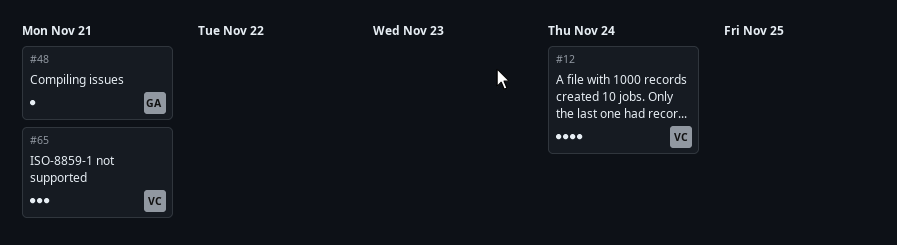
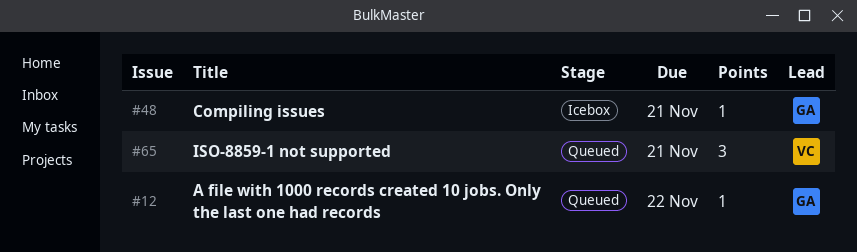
#12, owner: VC -> GA
#12, estimate: 4 -> 1
#12, due: Nov 24 -> Nov 22

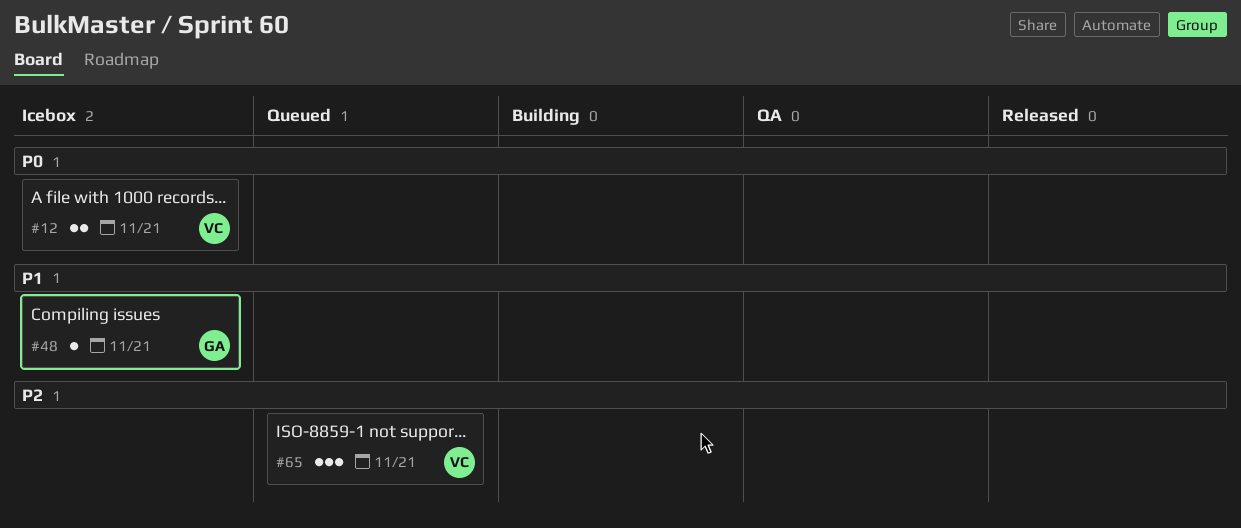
#12, status: Queued -> Icebox
#12, owner: GA -> VC
#12, estimate: 1 -> 2
#12, due: Nov 22 -> Nov 21

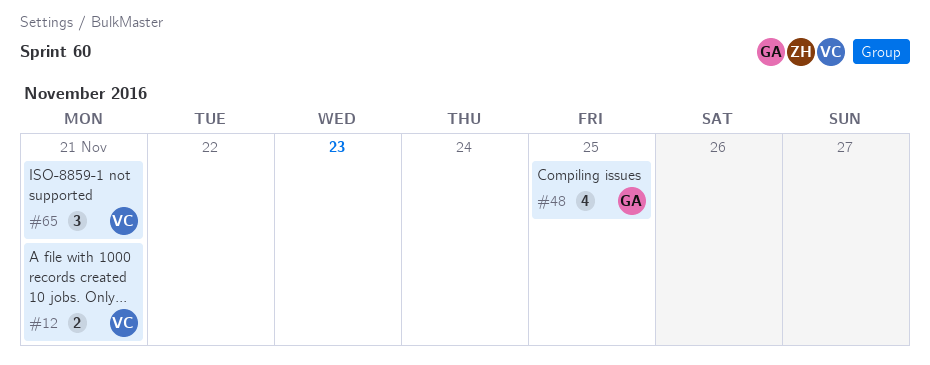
#48, estimate: 1 -> 4
#48, due: Nov 21 -> Nov 25

